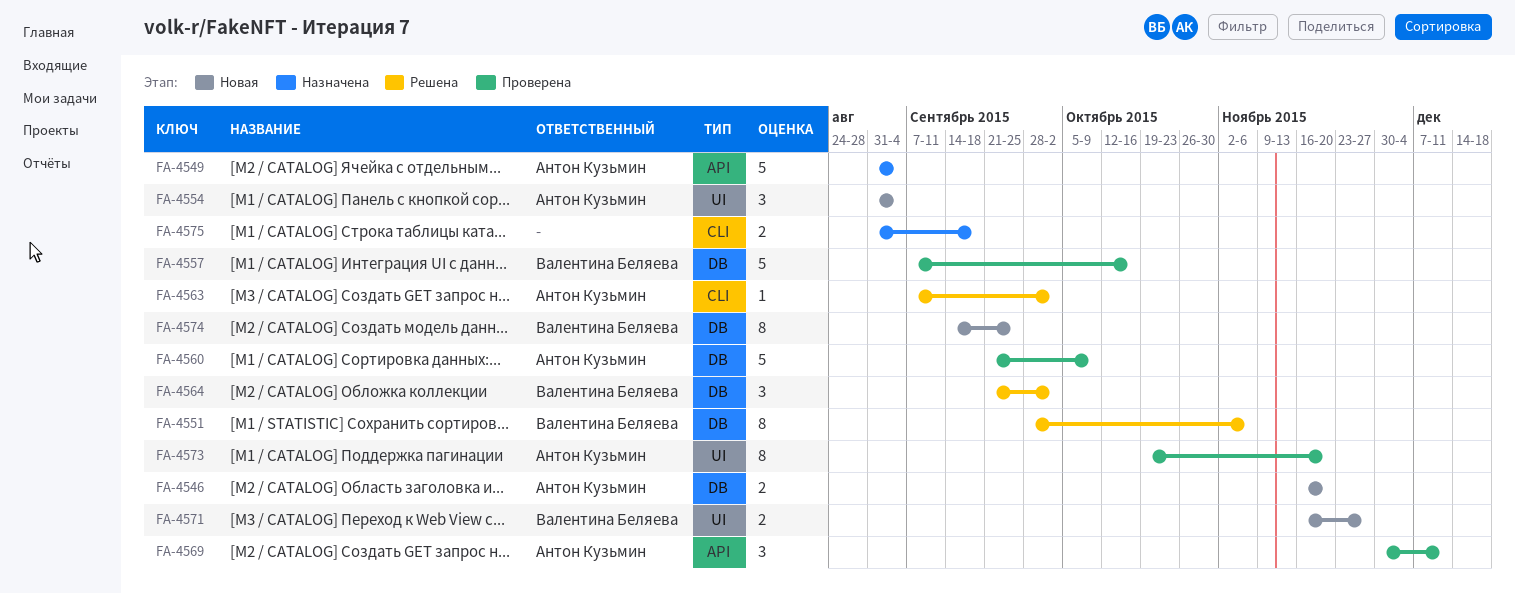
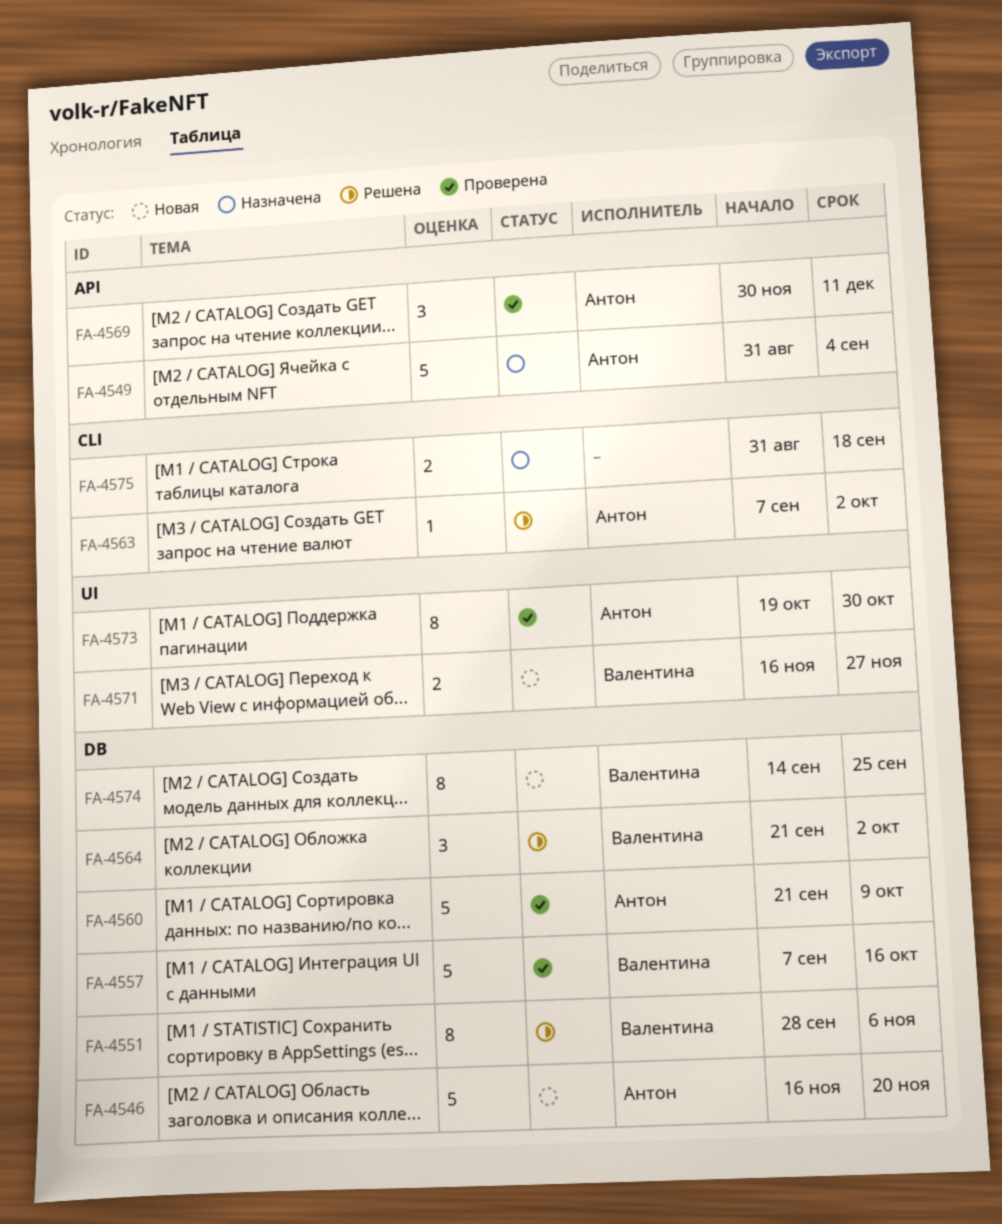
FA-4546, estimate: 2 -> 5
FA-4554: present -> none
FA-4573, due: Nov 20 -> Oct 30

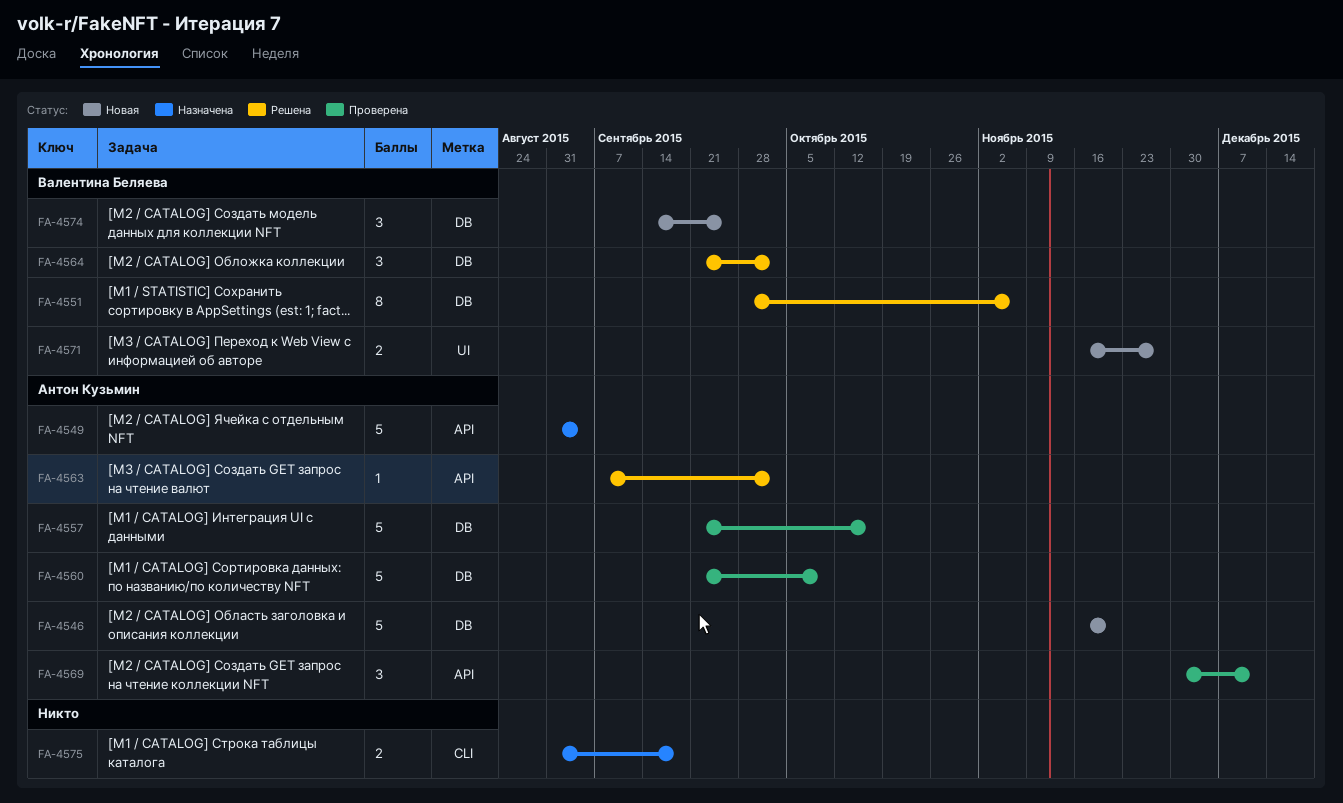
FA-4557, owner: Валентина Беляева -> Антон Кузьмин
FA-4557, start: Sep 7 -> Sep 21
FA-4563, label: CLI -> API
FA-4573: present -> none
FA-4574, estimate: 8 -> 3

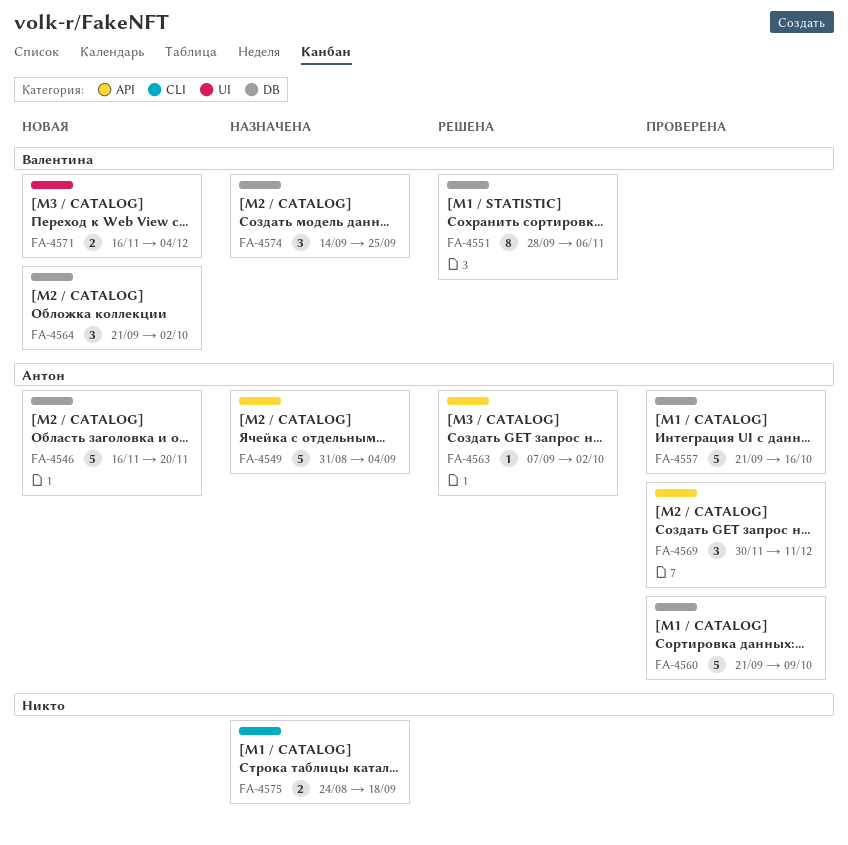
FA-4564, status: Решена -> Новая
FA-4571, due: Nov 27 -> Dec 4
FA-4574, status: Новая -> Назначена
FA-4575, start: Aug 31 -> Aug 24

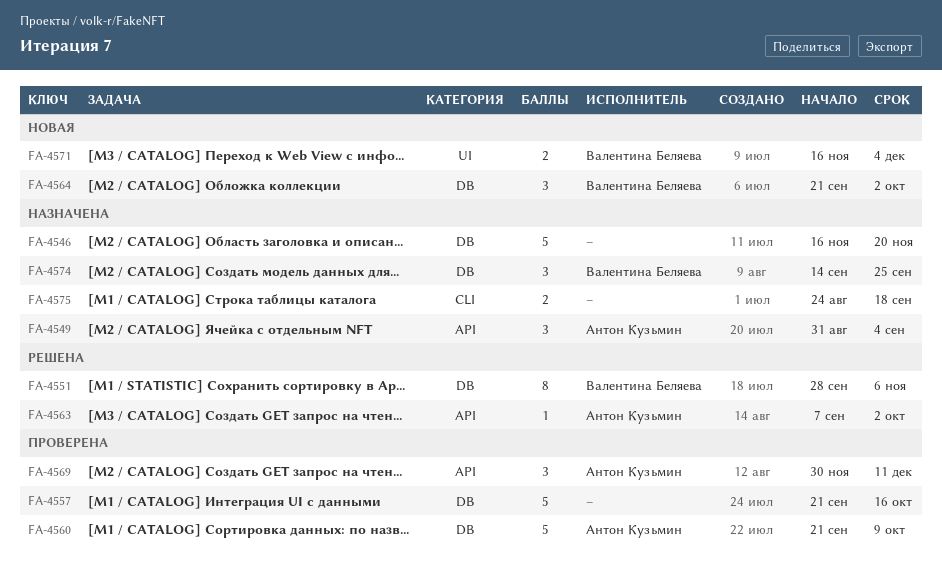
FA-4546, status: Новая -> Назначена
FA-4546, owner: Антон Кузьмин -> none
FA-4549, estimate: 5 -> 3
FA-4557, owner: Антон Кузьмин -> none

